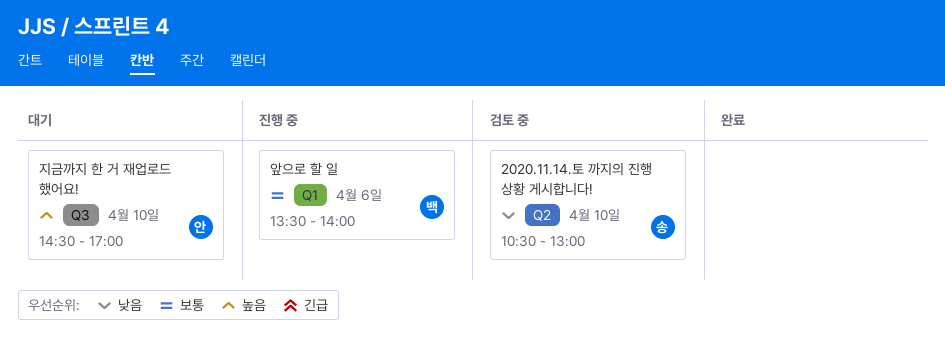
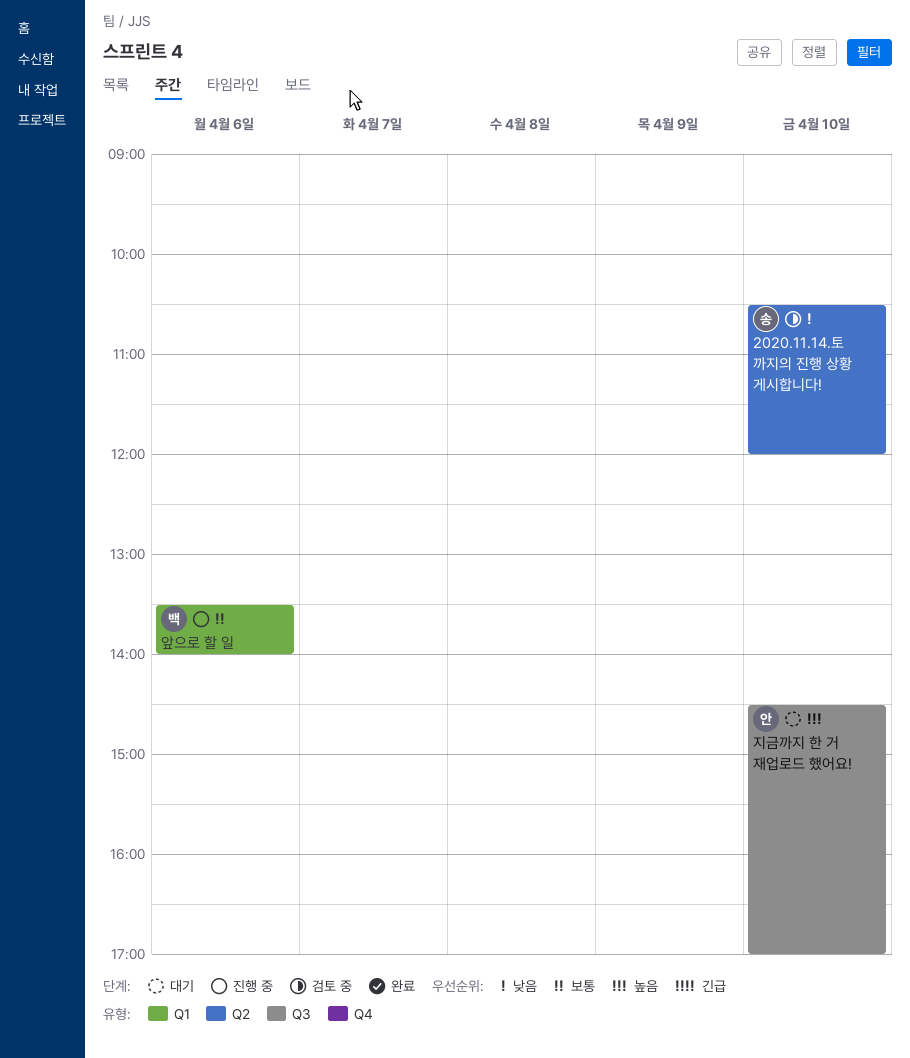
2020.11.14.토 까지의 진행 상황 게시합니다!, ends: 13:00 -> 12:00

